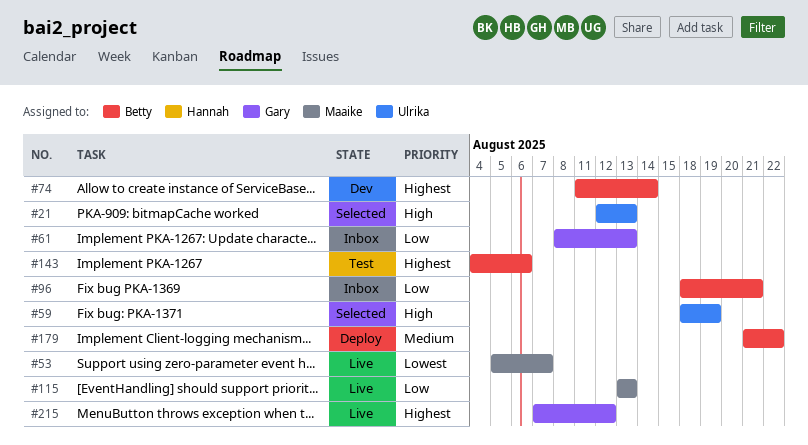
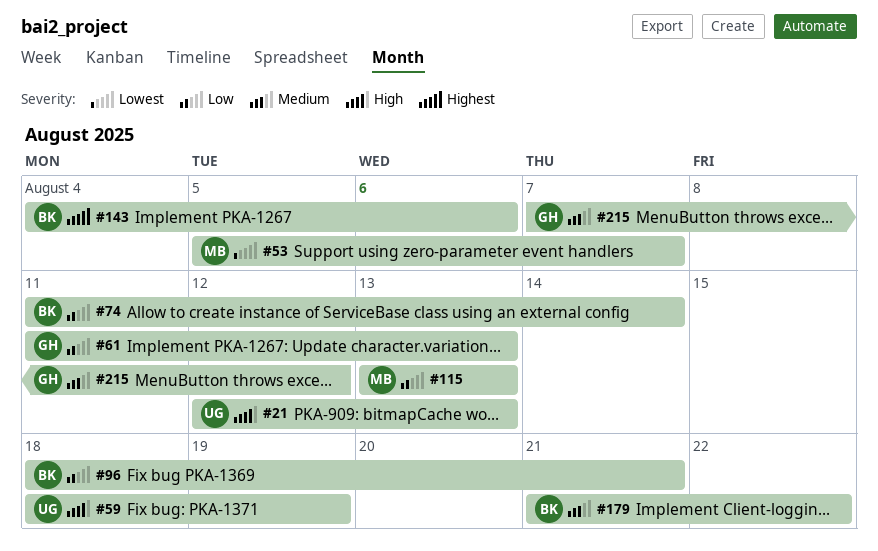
#61, start: Aug 8 -> Aug 11
#74, priority: Highest -> Low
#215, priority: Highest -> Medium

